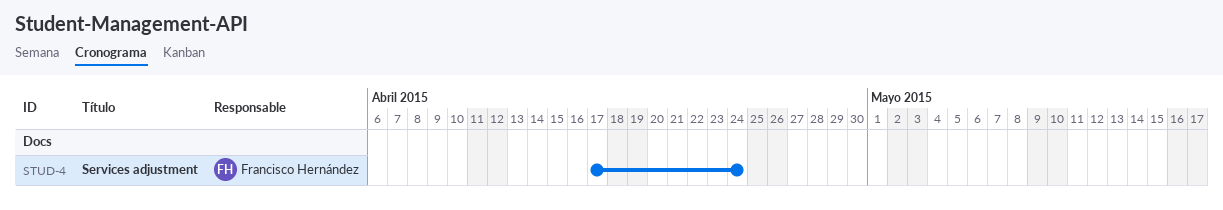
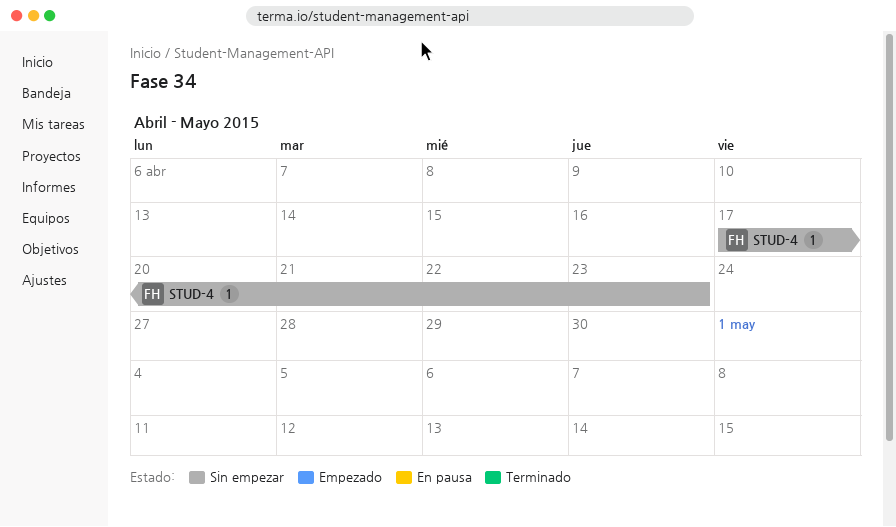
STUD-4, due: Apr 24 -> Apr 23

